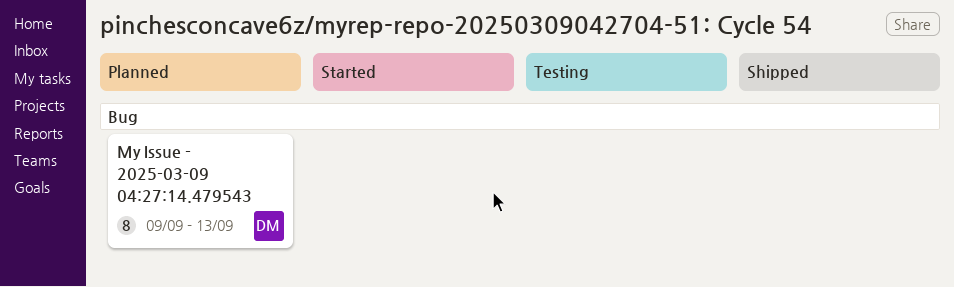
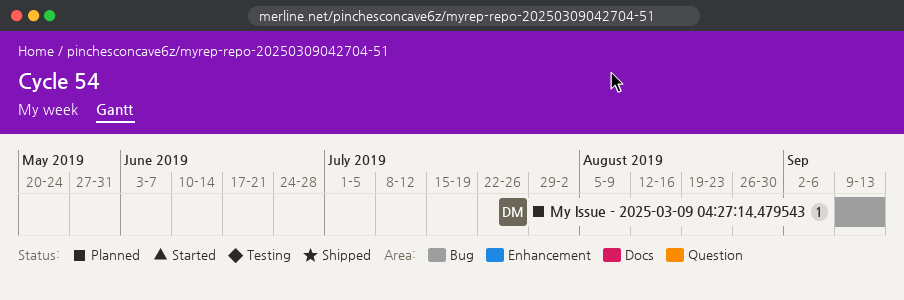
My Issue - 2025-03-09 04:27:14.479543, estimate: 8 -> 1

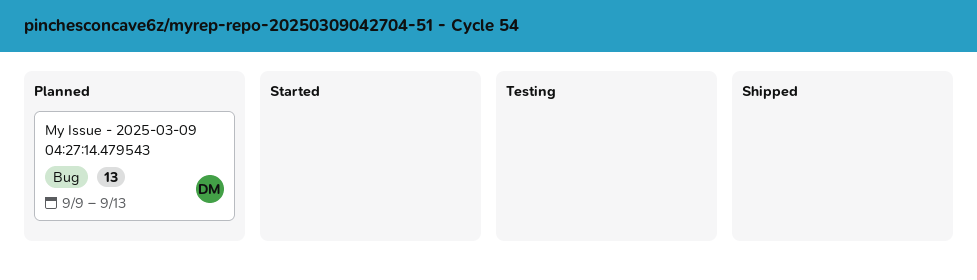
My Issue - 2025-03-09 04:27:14.479543, estimate: 1 -> 13

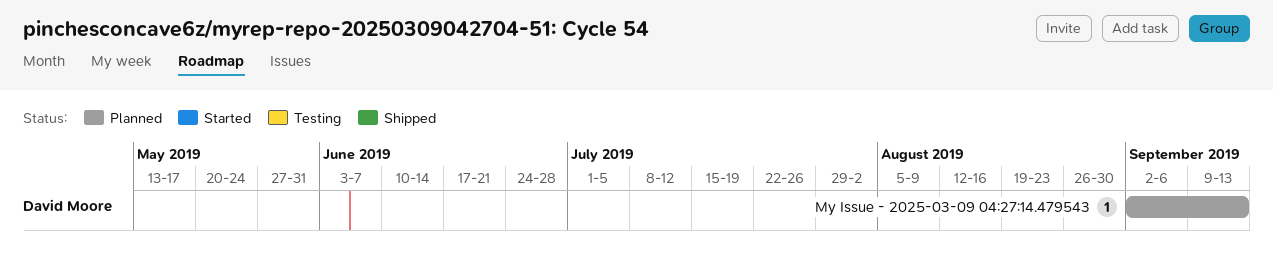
My Issue - 2025-03-09 04:27:14.479543, estimate: 13 -> 1
My Issue - 2025-03-09 04:27:14.479543, start: Sep 9 -> Sep 2

